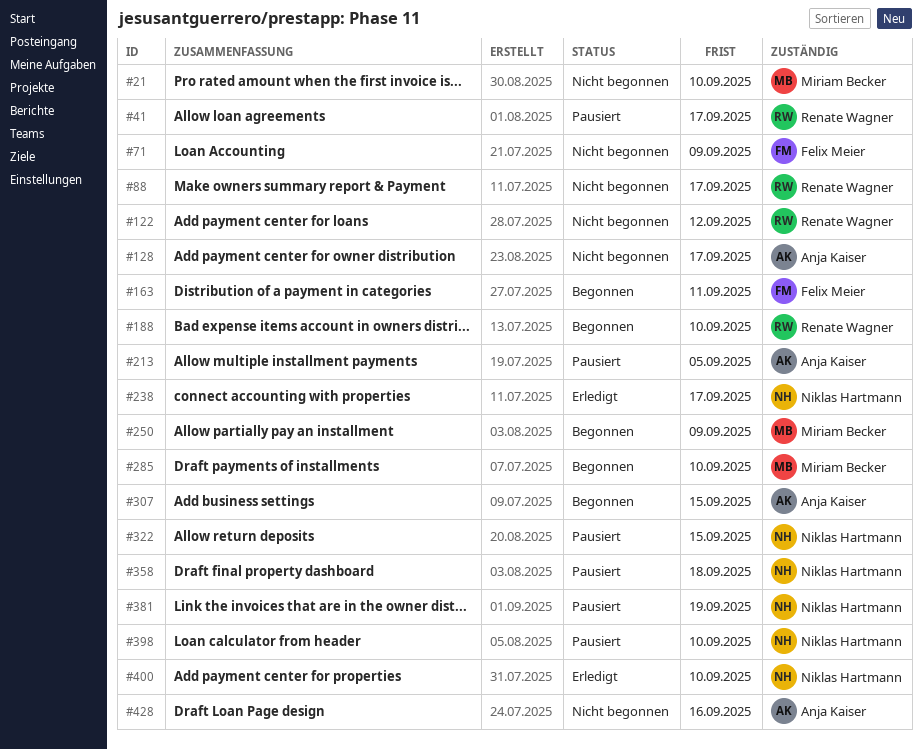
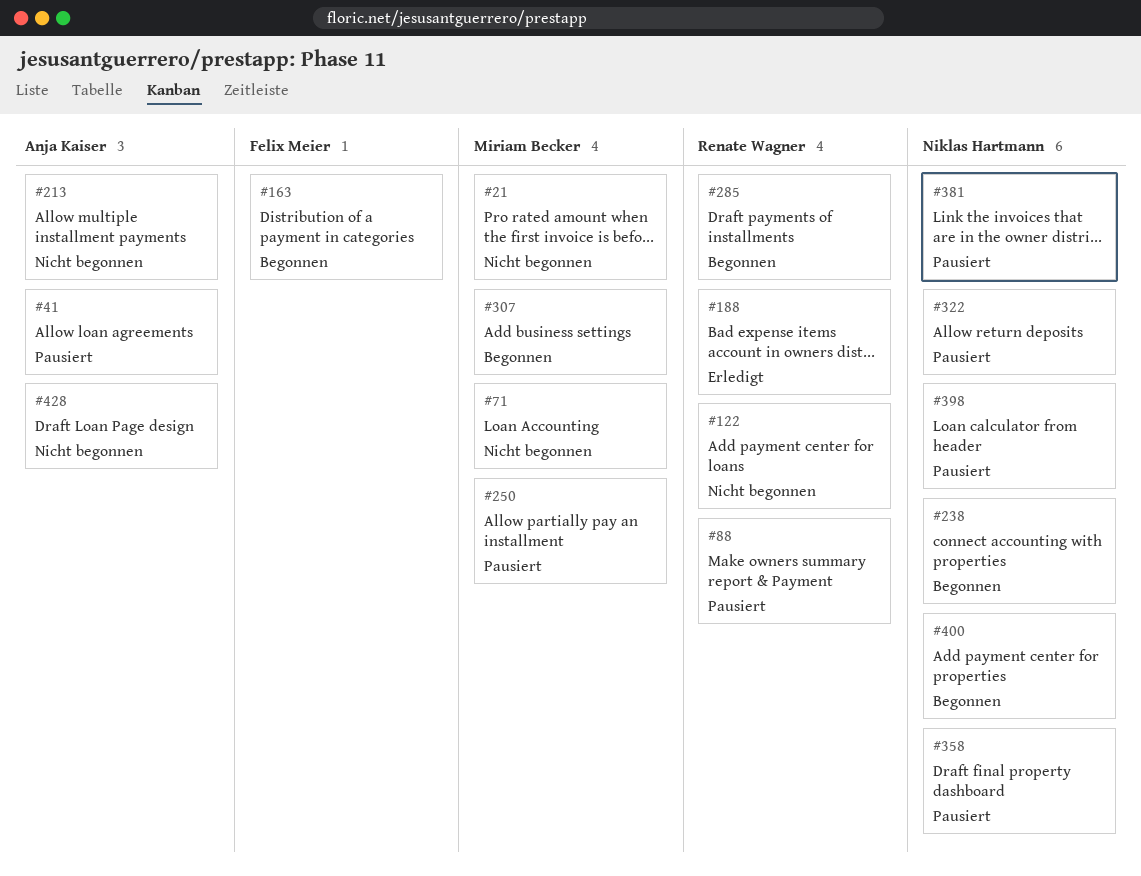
#41, owner: Renate Wagner -> Anja Kaiser
#71, owner: Felix Meier -> Miriam Becker
#88, status: Nicht begonnen -> Pausiert
#128: present -> none
#188, status: Begonnen -> Erledigt
#213, status: Pausiert -> Nicht begonnen
#238, status: Erledigt -> Begonnen
#250, status: Begonnen -> Pausiert
#285, owner: Miriam Becker -> Renate Wagner
#307, owner: Anja Kaiser -> Miriam Becker
#400, status: Erledigt -> Begonnen

